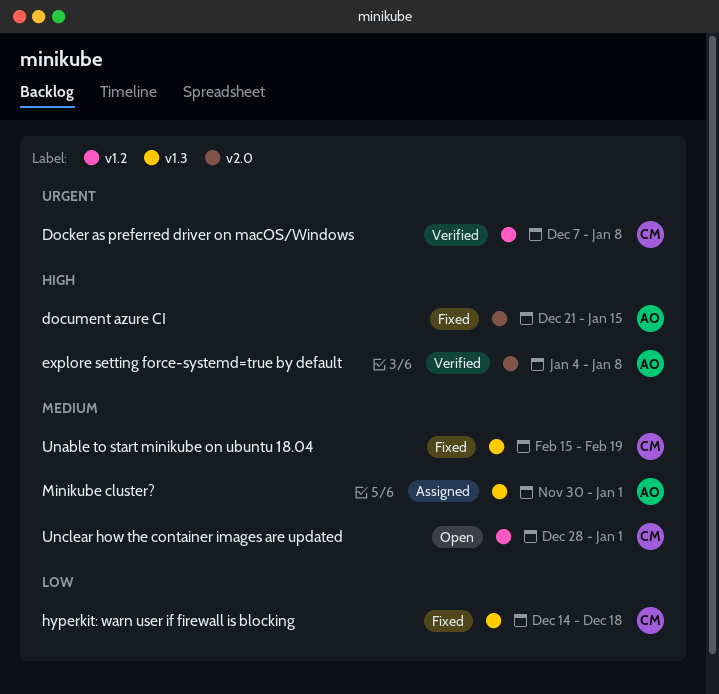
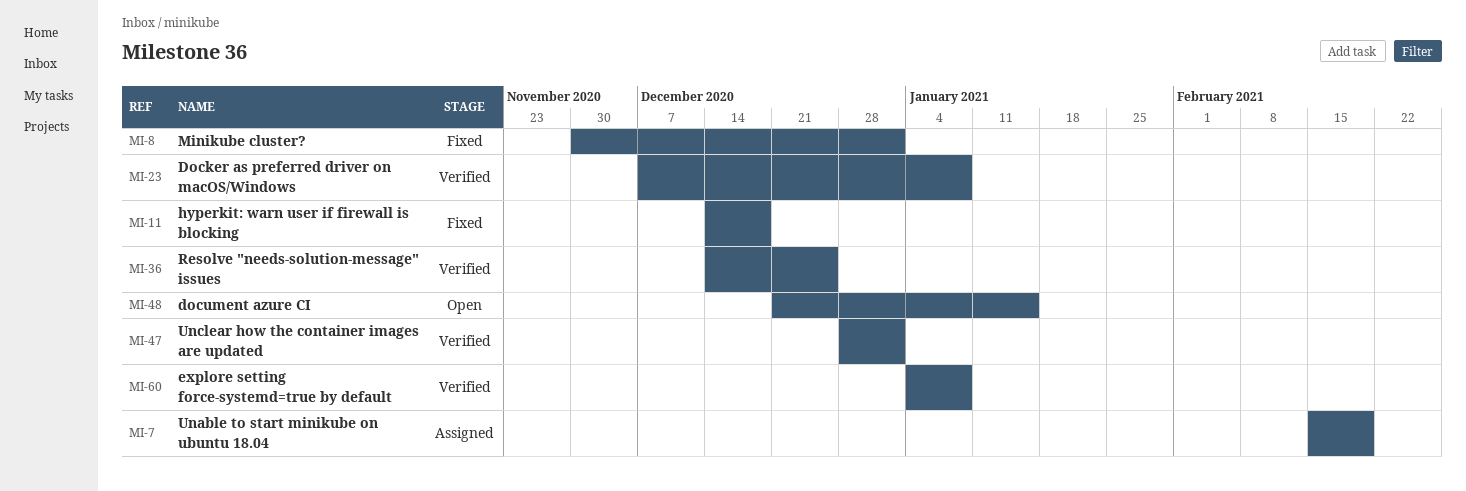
document azure CI, status: Fixed -> Open
Minikube cluster?, status: Assigned -> Fixed
Resolve "needs-solution-message" issues: none -> present
Unable to start minikube on ubuntu 18.04, status: Fixed -> Assigned
Unclear how the container images are updated, status: Open -> Verified

